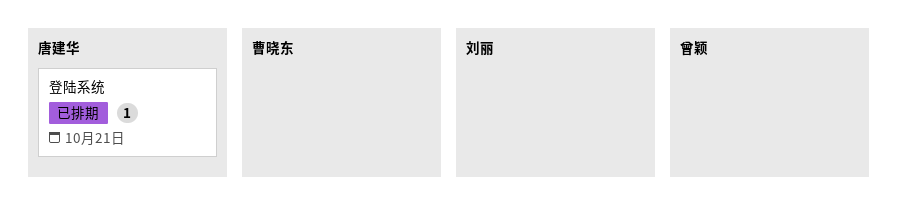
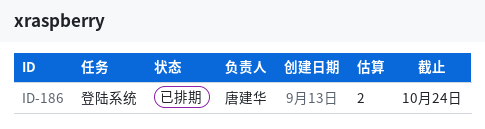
登陆系统, estimate: 1 -> 2
登陆系统, due: Oct 21 -> Oct 24

